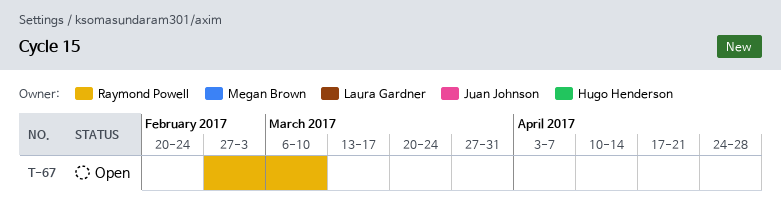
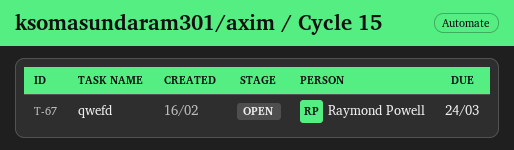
T-67, due: Mar 10 -> Mar 24

